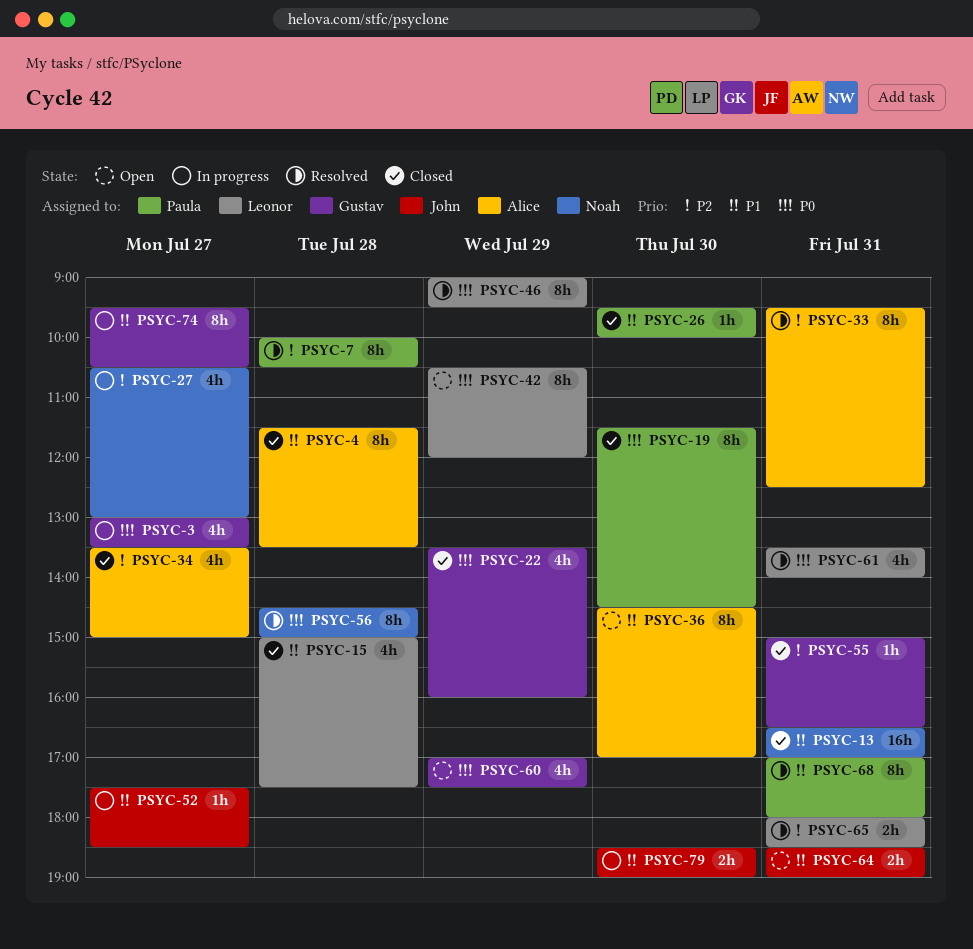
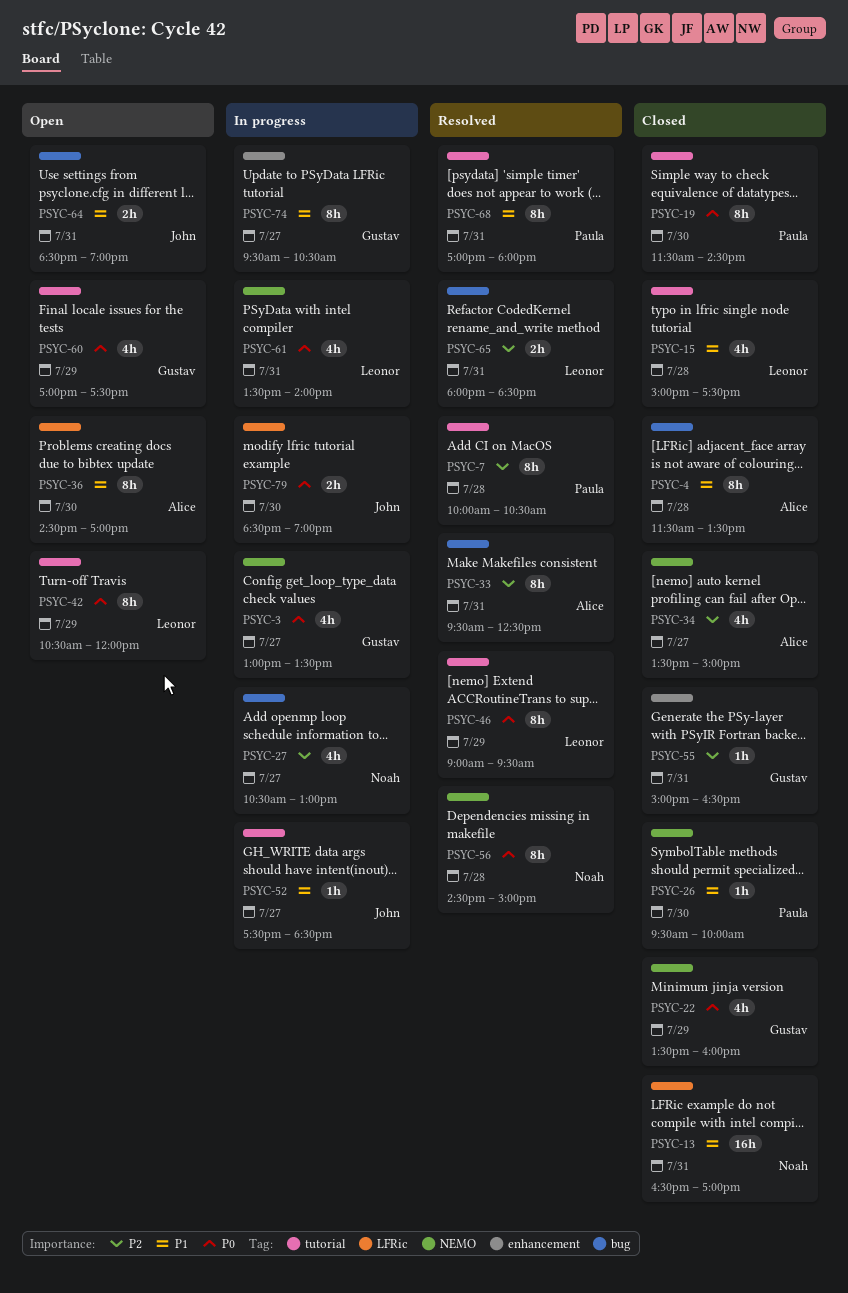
PSYC-61, status: Resolved -> In progress
PSYC-79, priority: P1 -> P0

